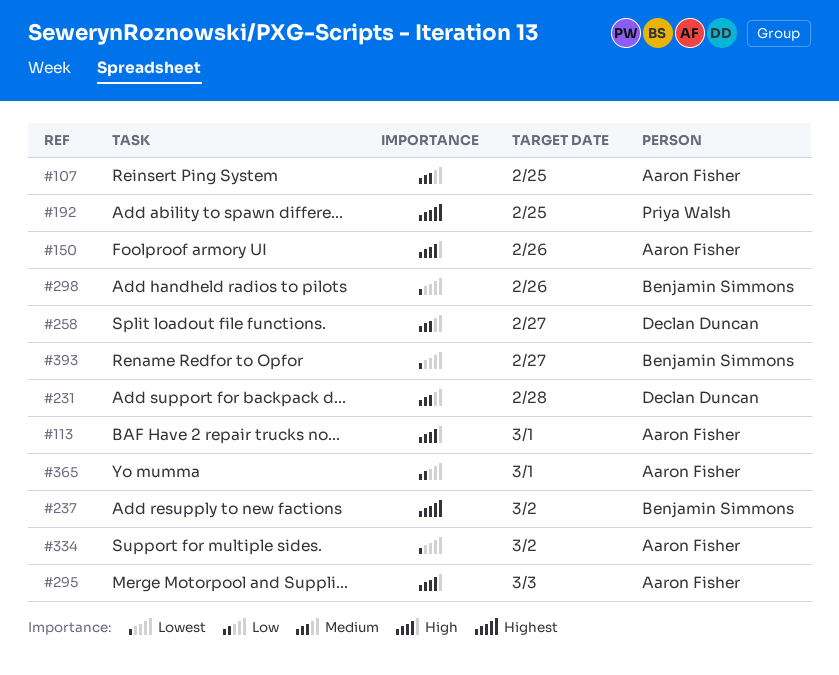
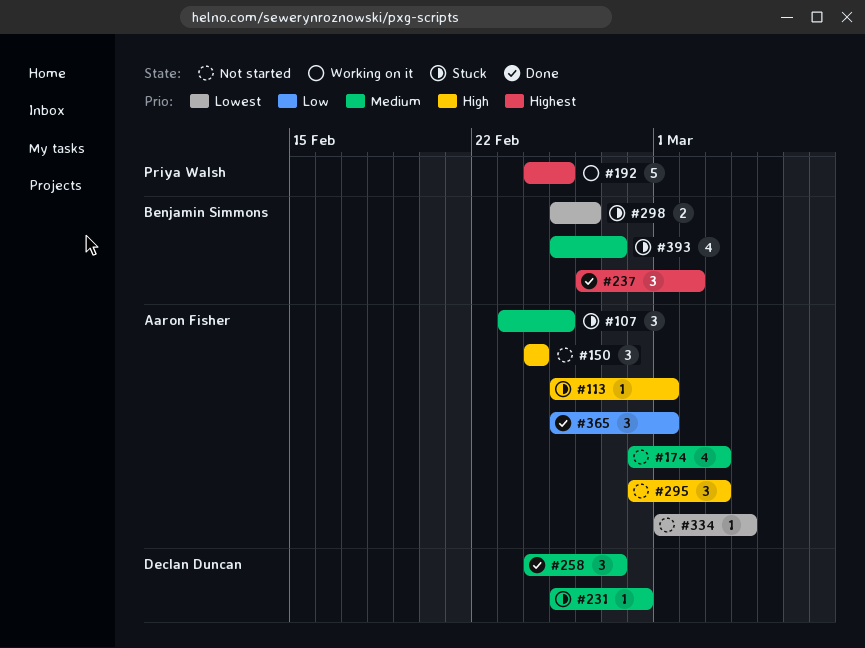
#150, due: Feb 26 -> Feb 24
#174: none -> present
#334, due: Mar 2 -> Mar 4
#393, priority: Lowest -> Medium

